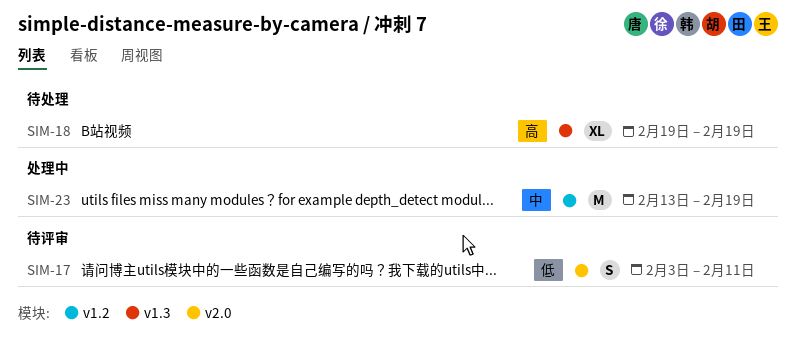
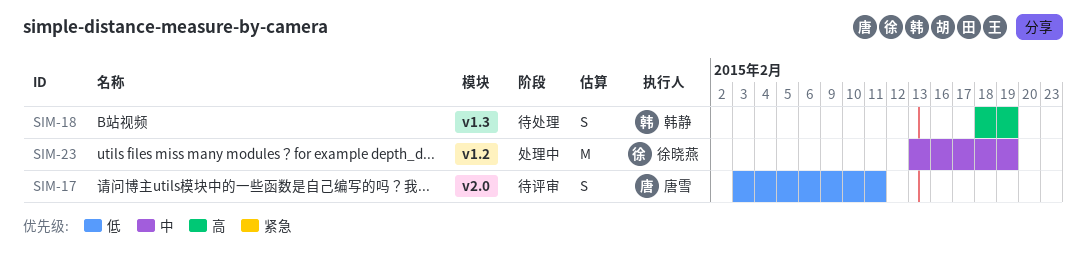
SIM-18, estimate: XL -> S
SIM-18, start: Feb 19 -> Feb 18

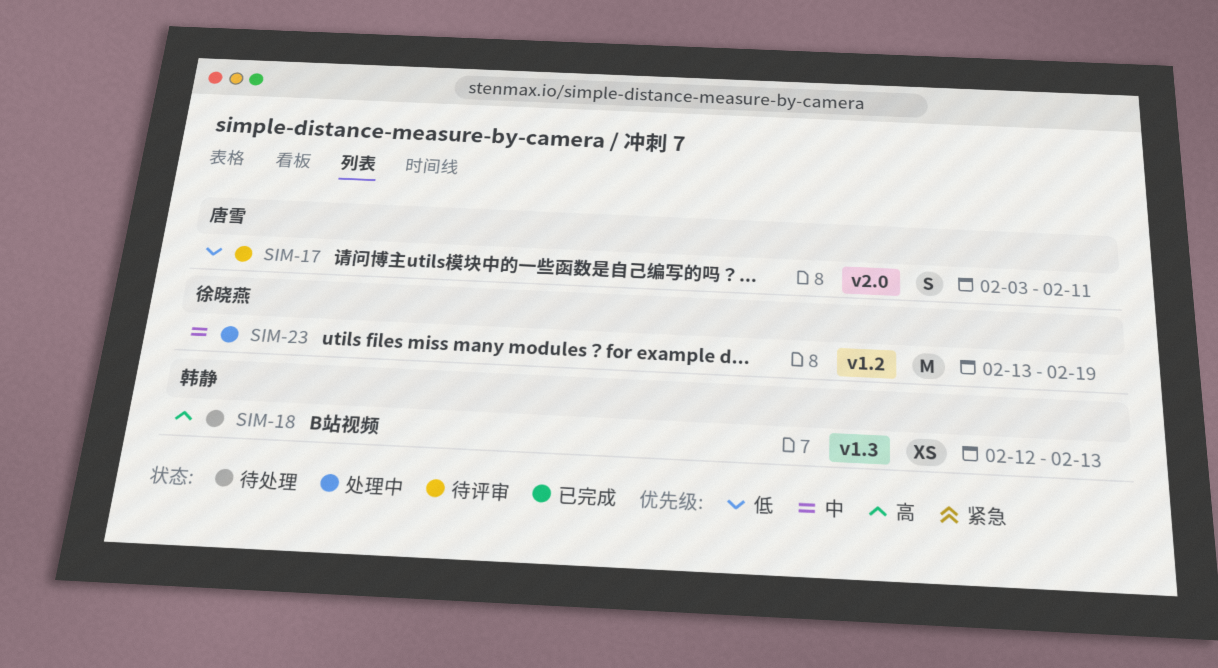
SIM-18, estimate: S -> XS
SIM-18, start: Feb 18 -> Feb 12
SIM-18, due: Feb 19 -> Feb 13

